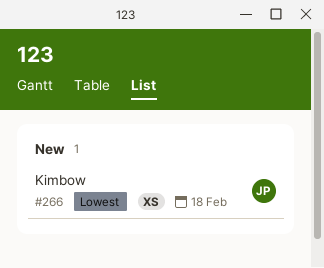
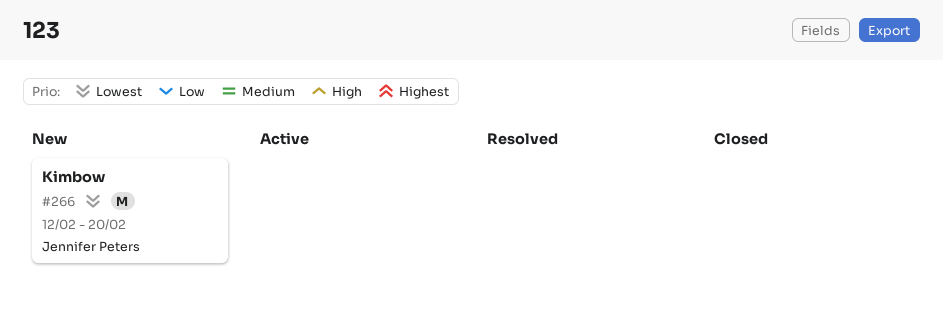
#266, estimate: XS -> M
#266, due: Feb 18 -> Feb 20

